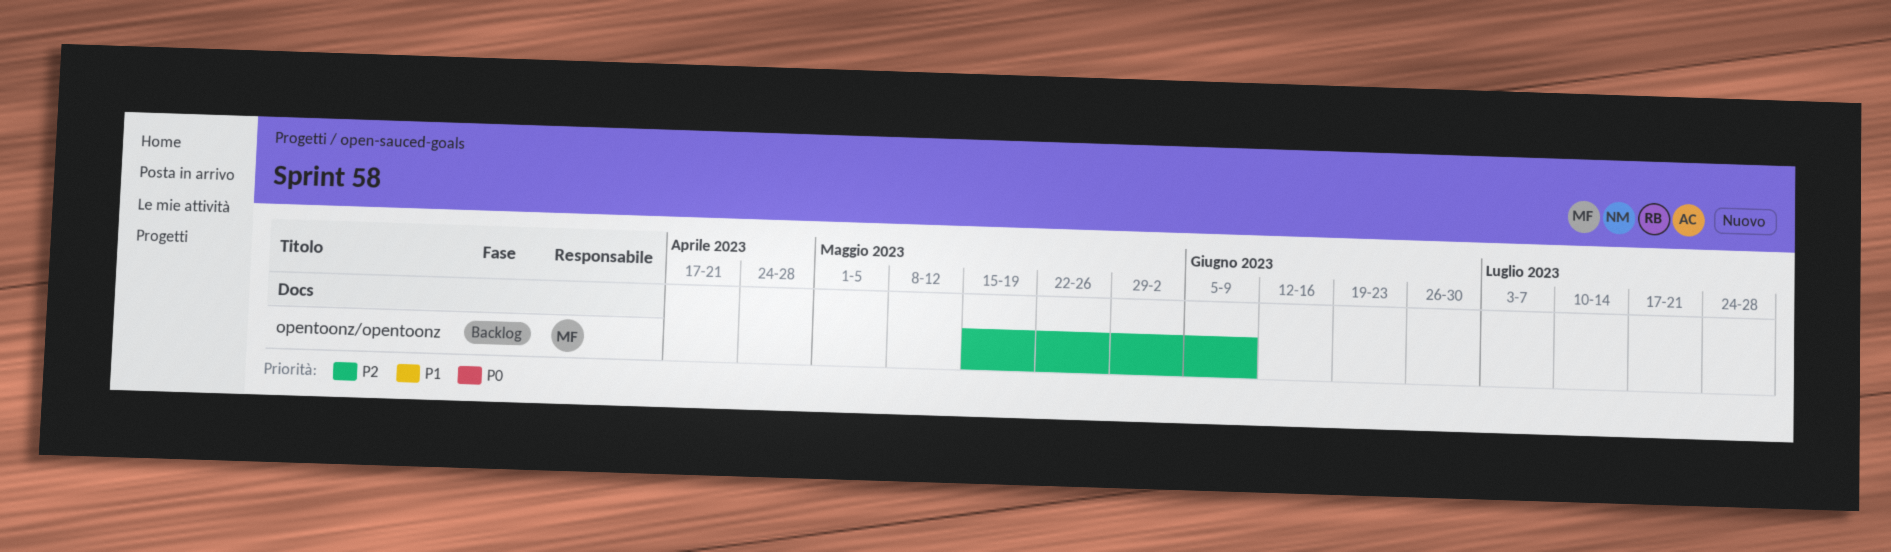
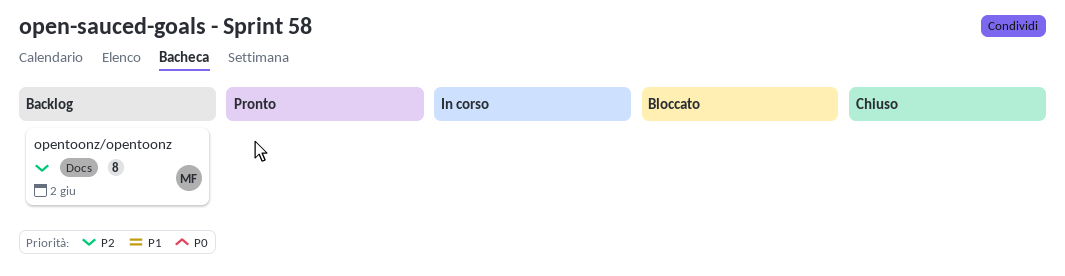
opentoonz/opentoonz, due: Jun 9 -> Jun 2

